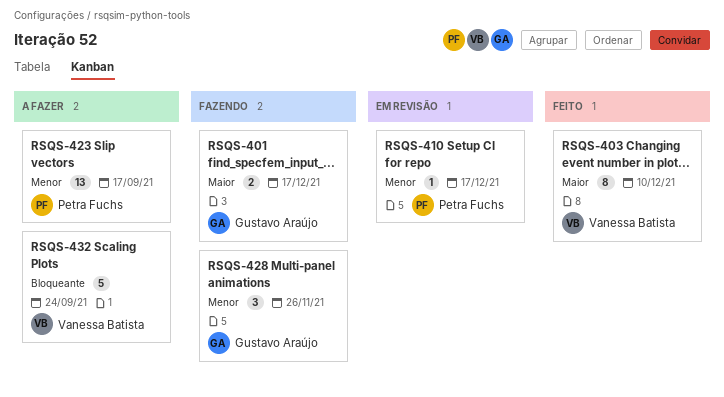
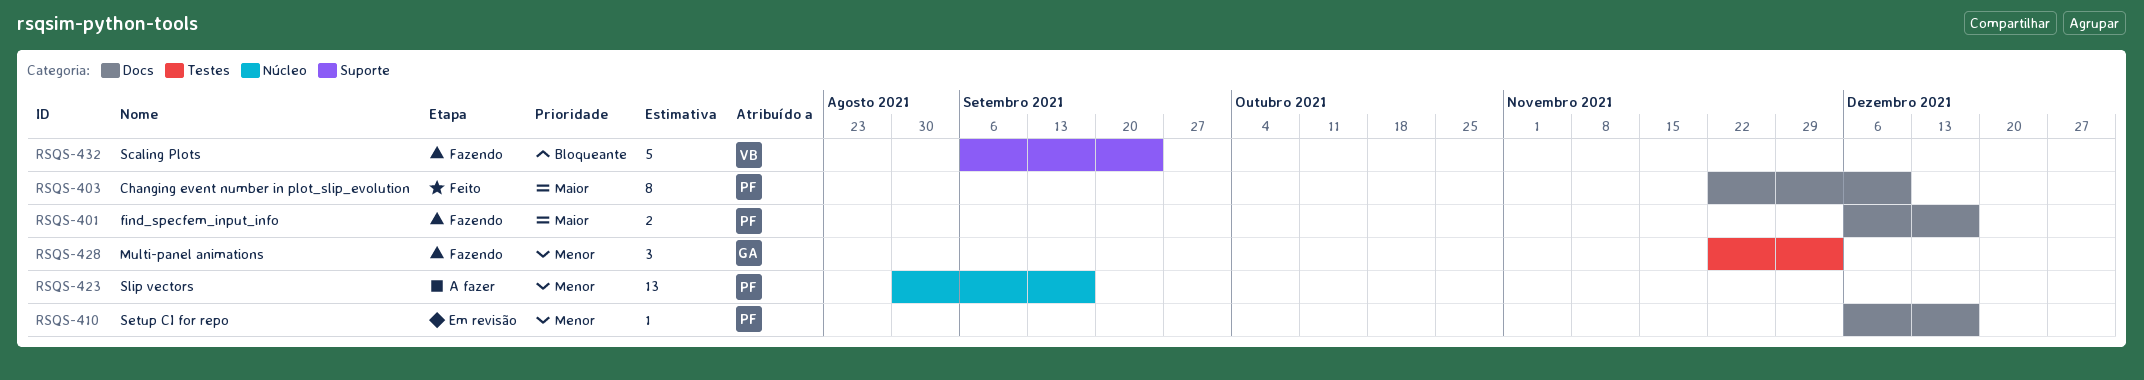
RSQS-401, owner: Gustavo Araújo -> Petra Fuchs
RSQS-403, owner: Vanessa Batista -> Petra Fuchs
RSQS-428, due: Nov 26 -> Dec 3
RSQS-432, status: A fazer -> Fazendo

